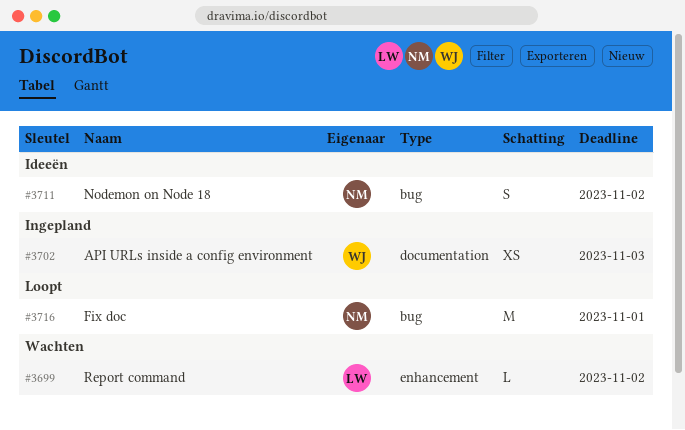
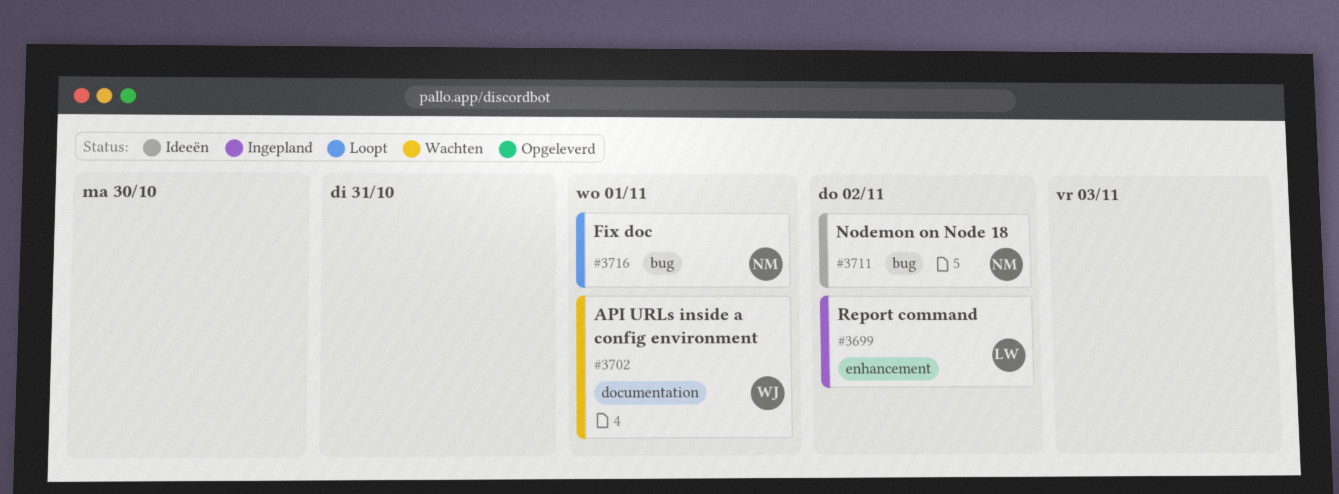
#3699, status: Wachten -> Ingepland
#3702, status: Ingepland -> Wachten
#3702, due: Nov 3 -> Nov 1

